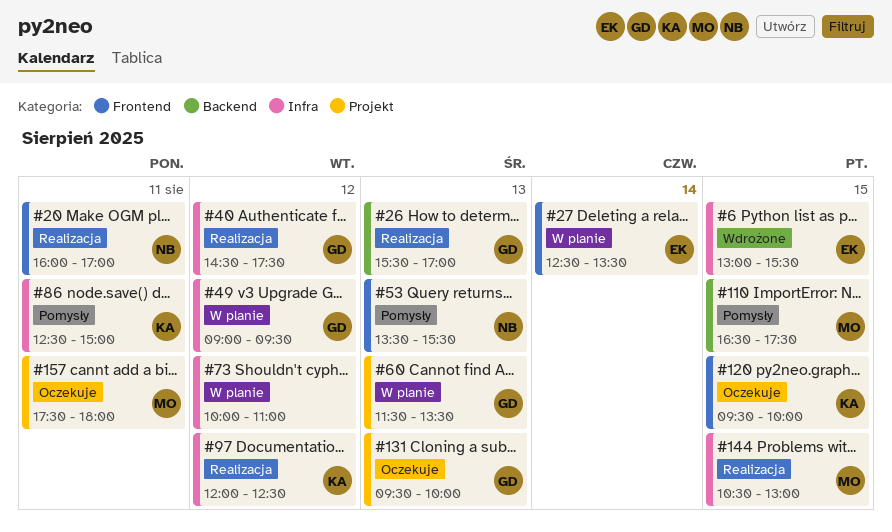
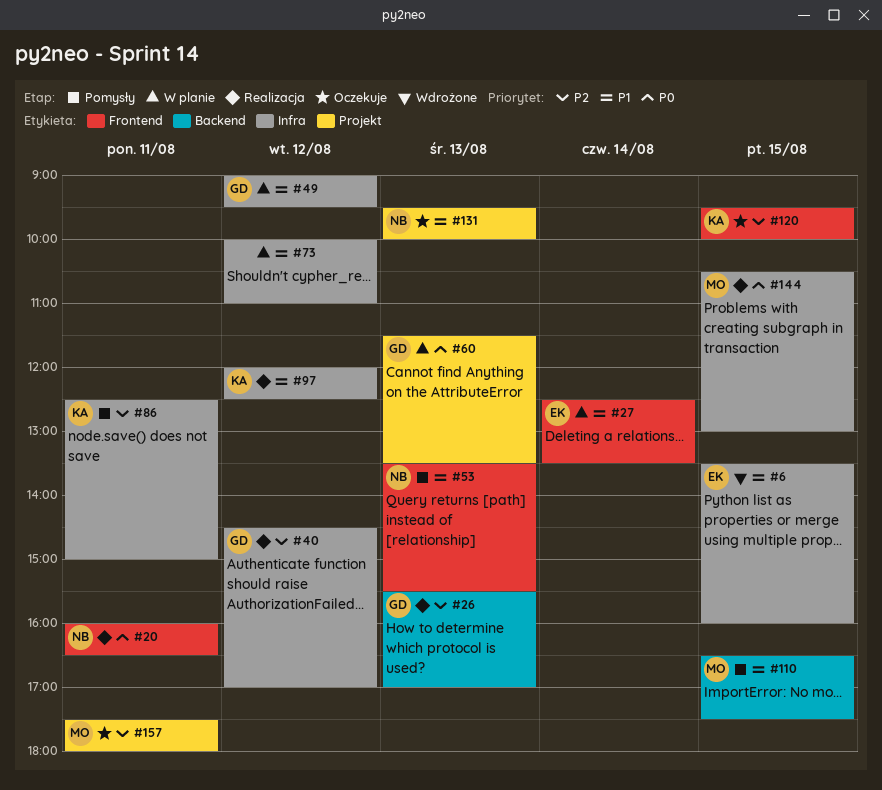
#6, begins: 13:00 -> 13:30
#6, ends: 15:30 -> 16:00
#20, ends: 17:00 -> 16:30
#40, ends: 17:30 -> 17:00
#131, owner: GD -> NB

